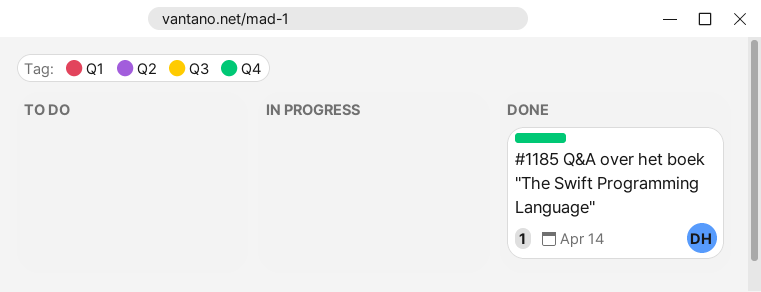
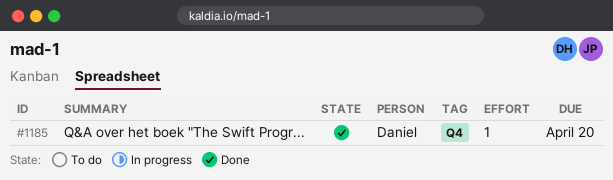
#1185, due: Apr 14 -> Apr 20

